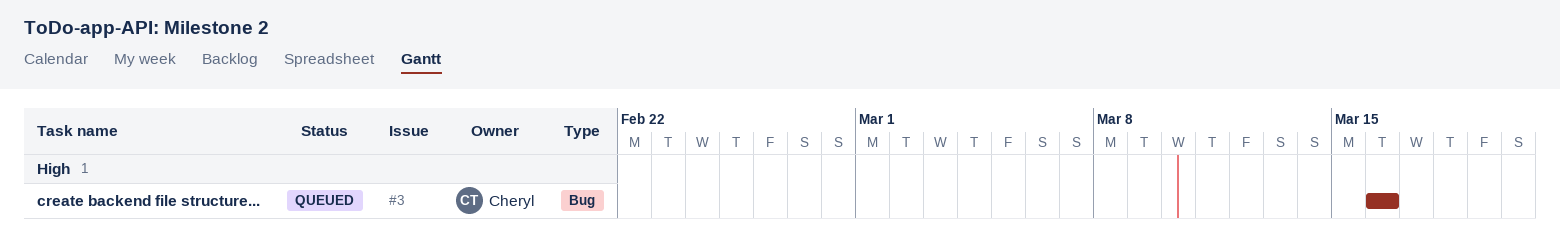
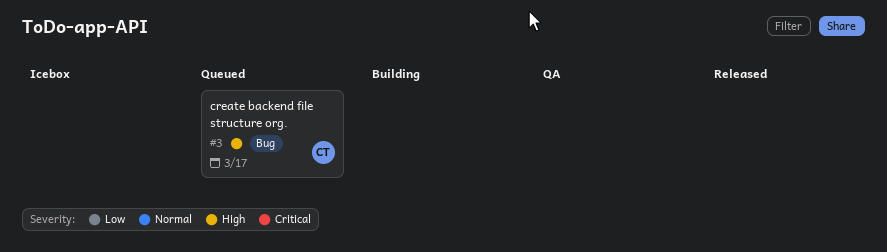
#3, due: Mar 16 -> Mar 17

